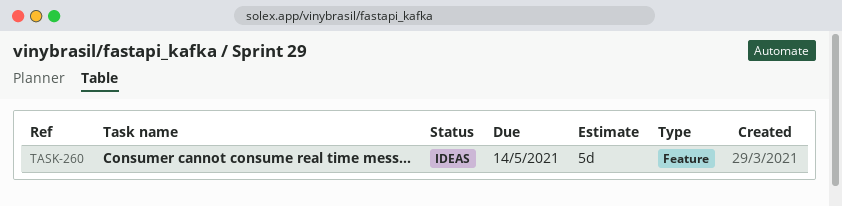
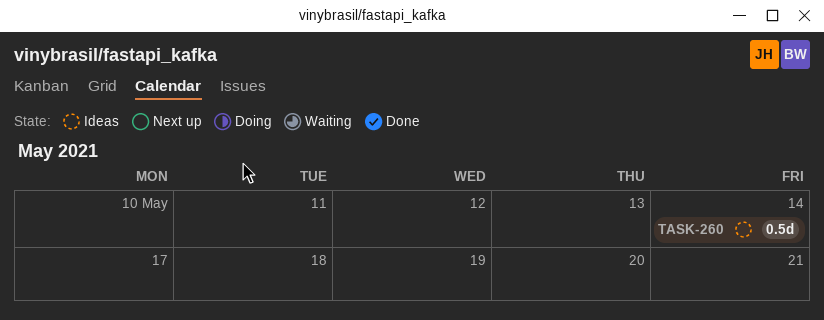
TASK-260, estimate: 5d -> 0.5d

